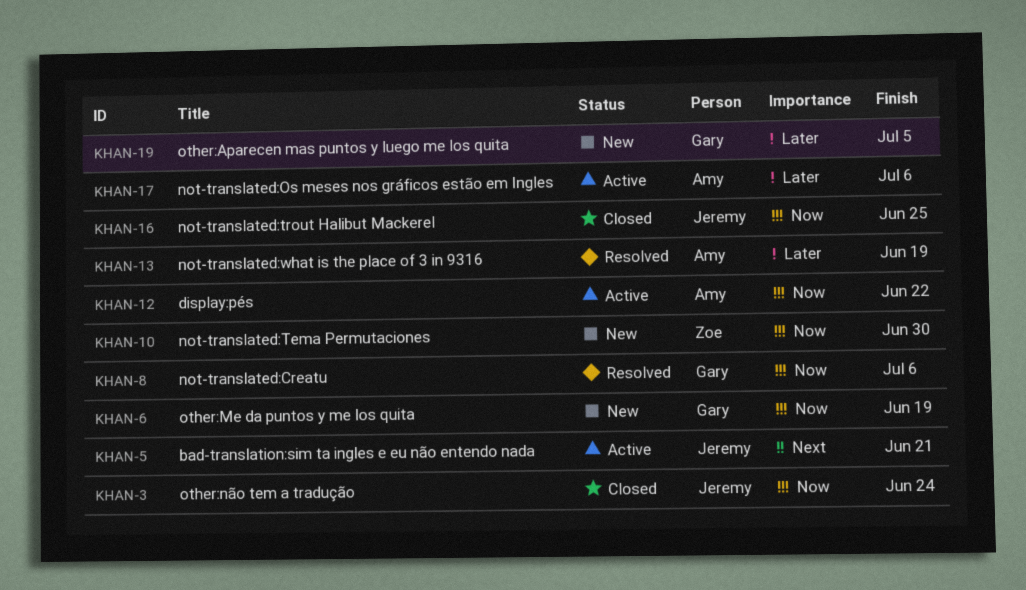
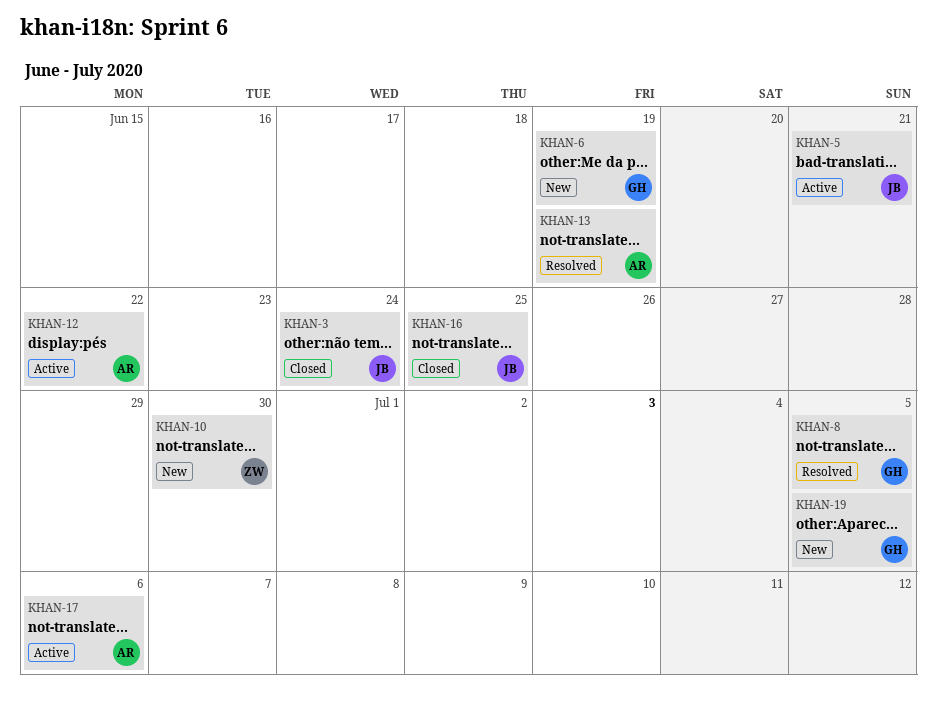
KHAN-8, due: Jul 6 -> Jul 5

